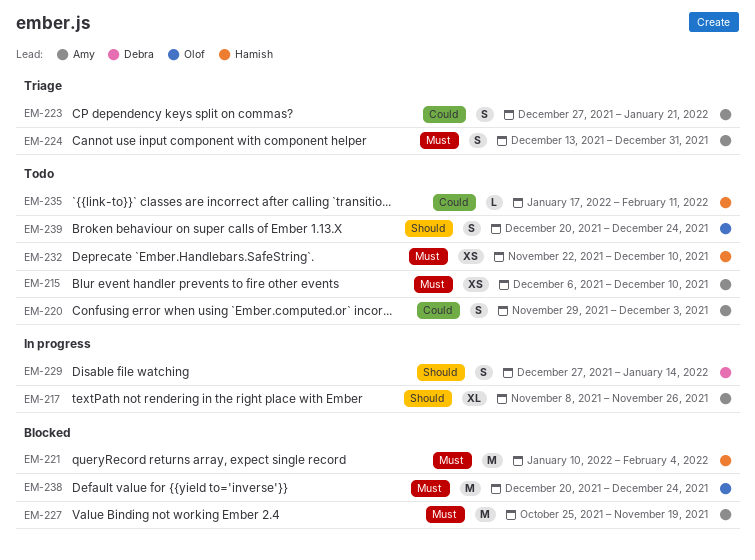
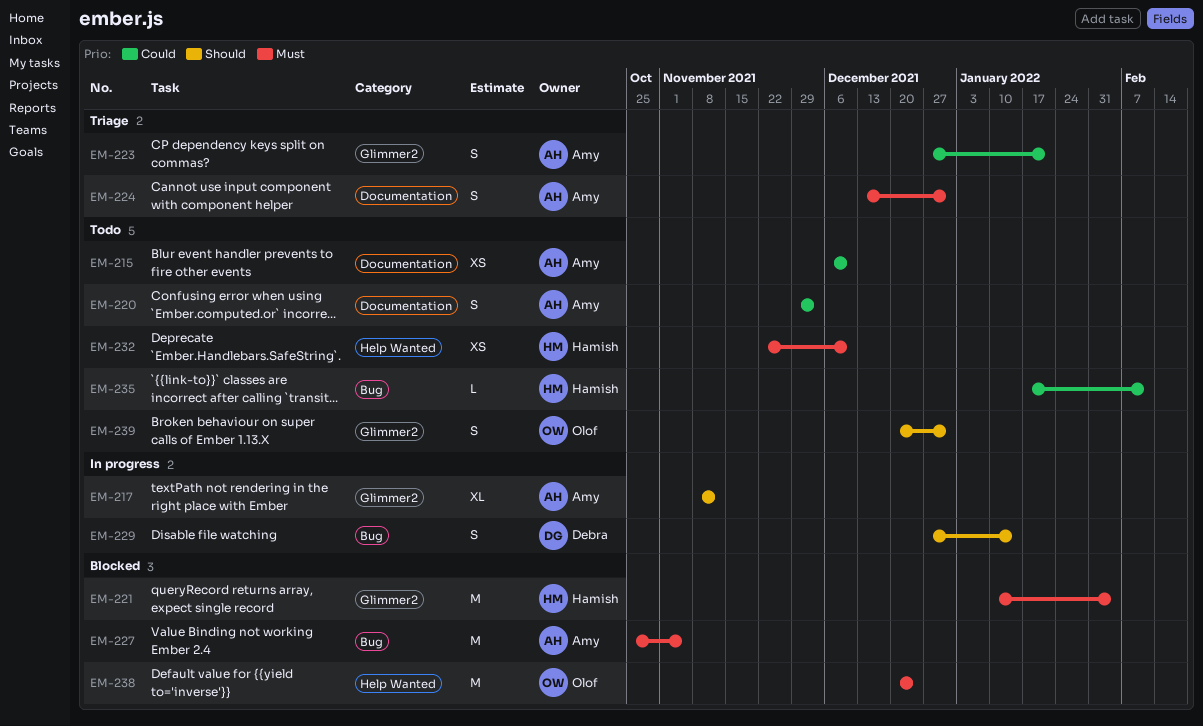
EM-215, priority: Must -> Could
EM-217, due: Nov 26 -> Nov 12
EM-227, due: Nov 19 -> Nov 5
EM-239, due: Dec 24 -> Dec 31

